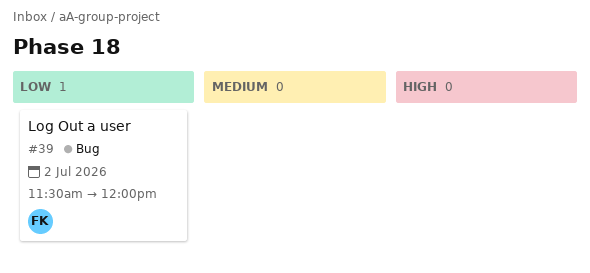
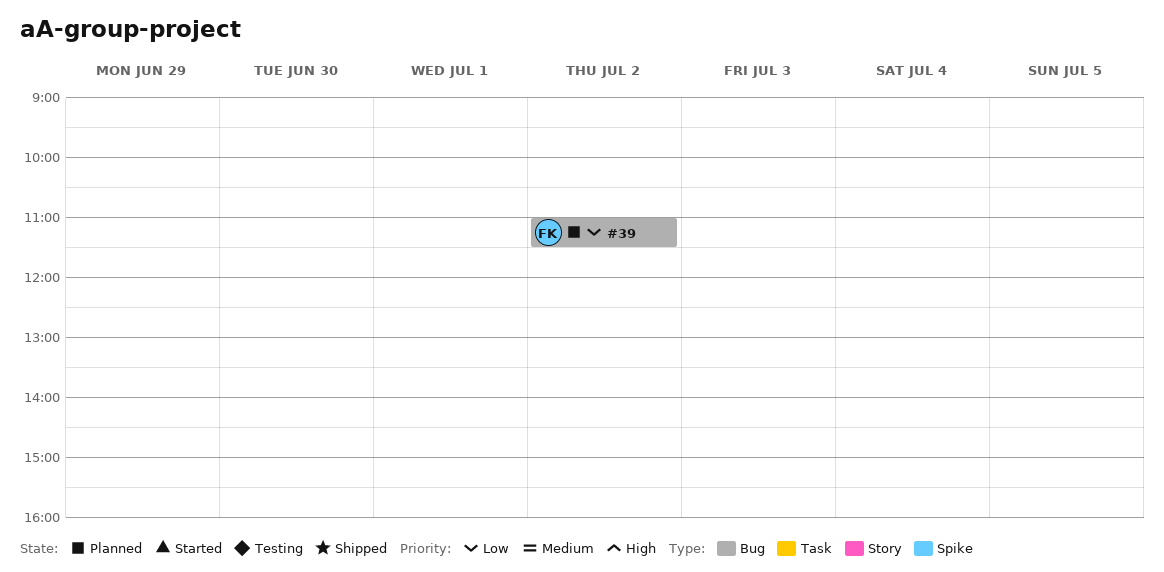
#39, begins: 11:30 -> 11:00
#39, ends: 12:00 -> 11:30

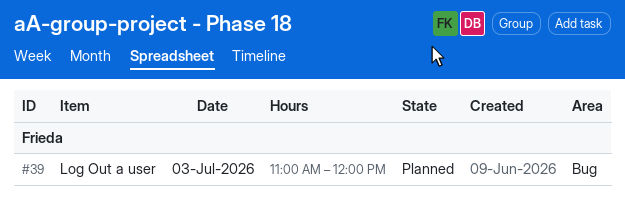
#39, day: Jul 2 -> Jul 3
#39, ends: 11:30 -> 12:00

